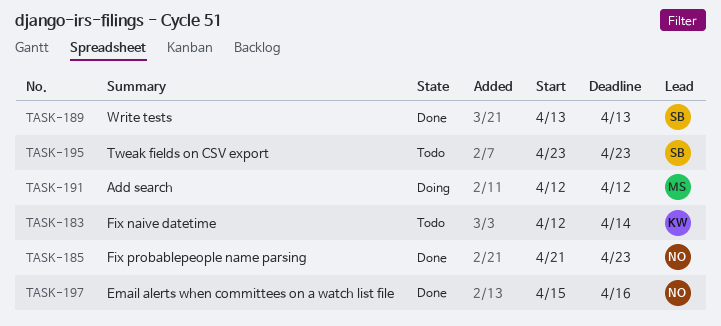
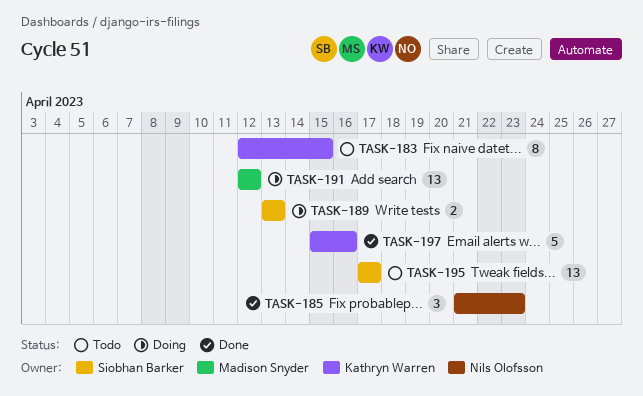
TASK-183, due: Apr 14 -> Apr 15
TASK-189, status: Done -> Doing
TASK-195, start: Apr 23 -> Apr 17
TASK-195, due: Apr 23 -> Apr 17
TASK-197, owner: Nils Olofsson -> Kathryn Warren

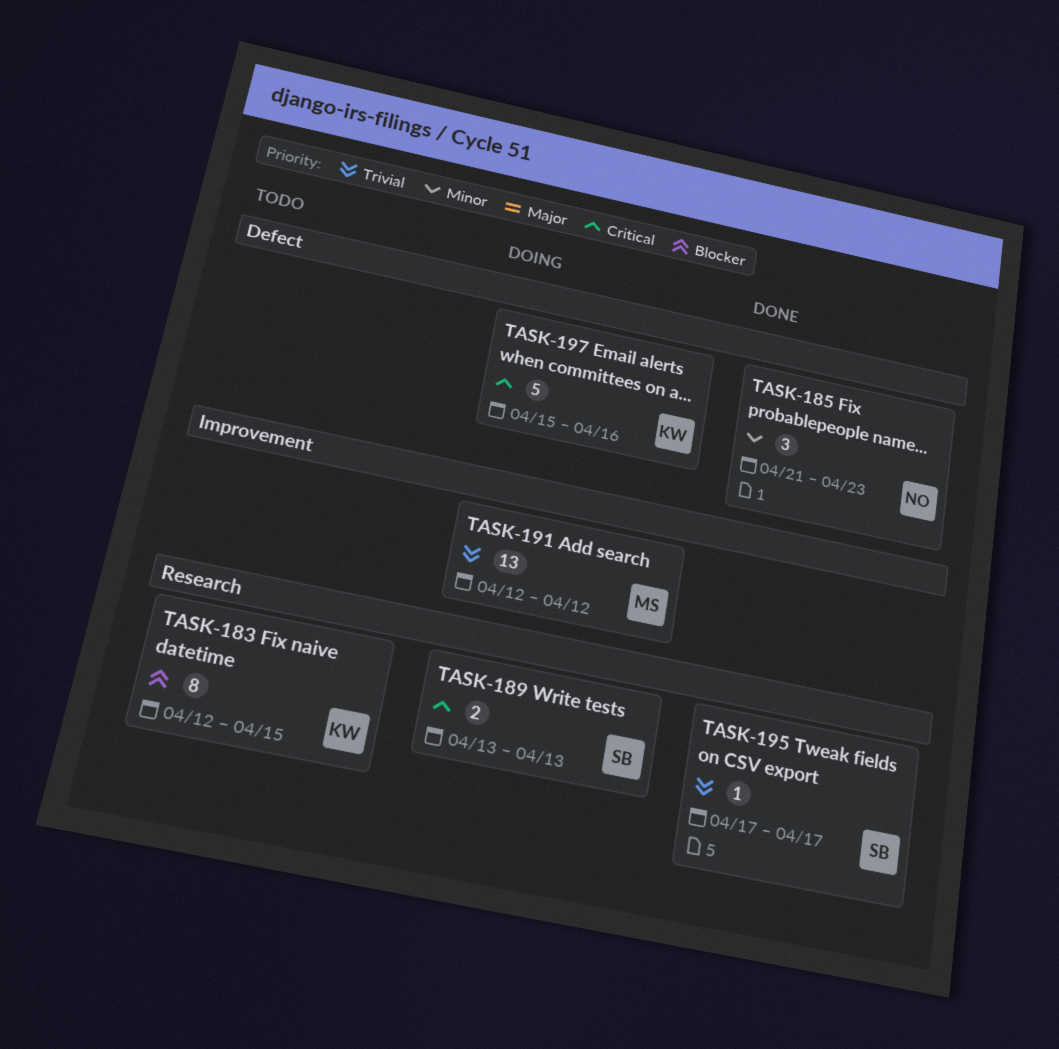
TASK-195, status: Todo -> Done
TASK-195, estimate: 13 -> 1
TASK-197, status: Done -> Doing

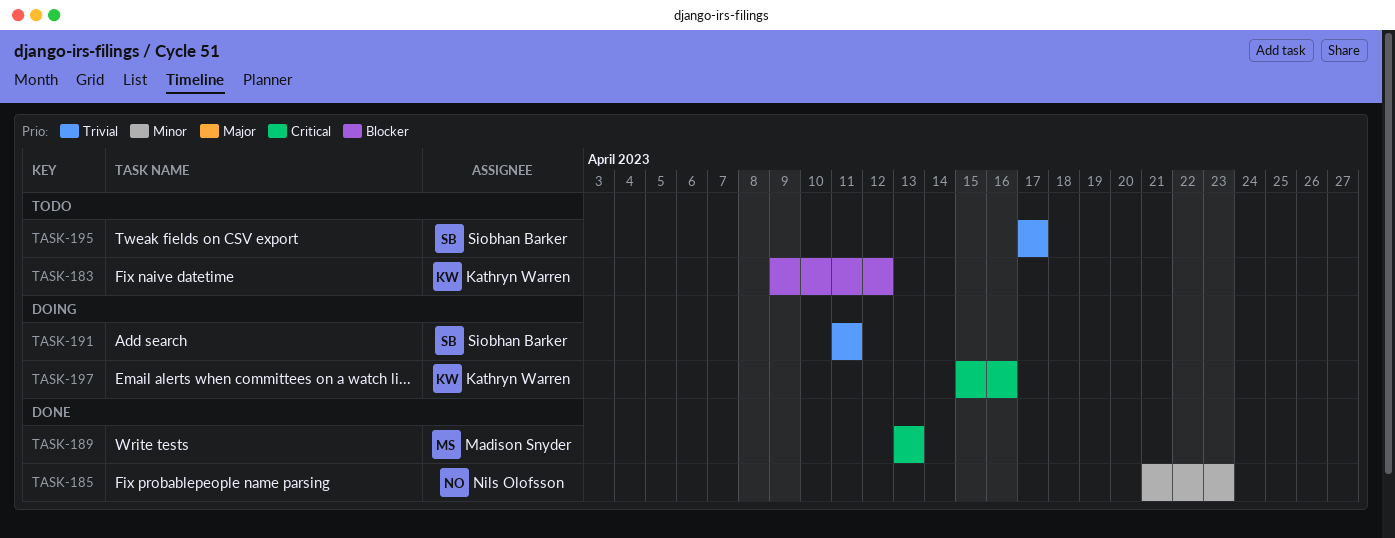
TASK-183, start: Apr 12 -> Apr 9
TASK-183, due: Apr 15 -> Apr 12
TASK-189, status: Doing -> Done
TASK-189, owner: Siobhan Barker -> Madison Snyder
TASK-191, owner: Madison Snyder -> Siobhan Barker
TASK-191, start: Apr 12 -> Apr 11
TASK-191, due: Apr 12 -> Apr 11
TASK-195, status: Done -> Todo

